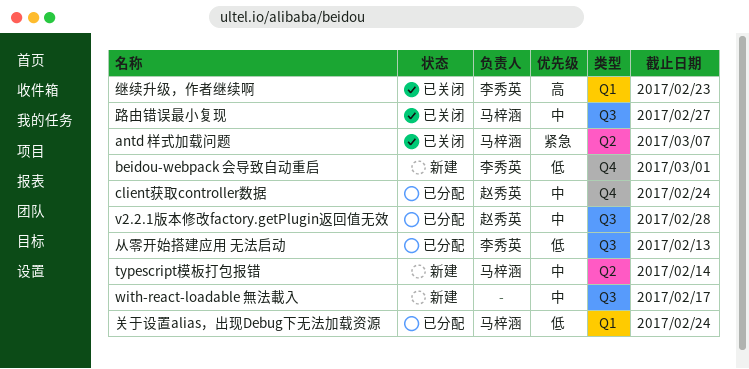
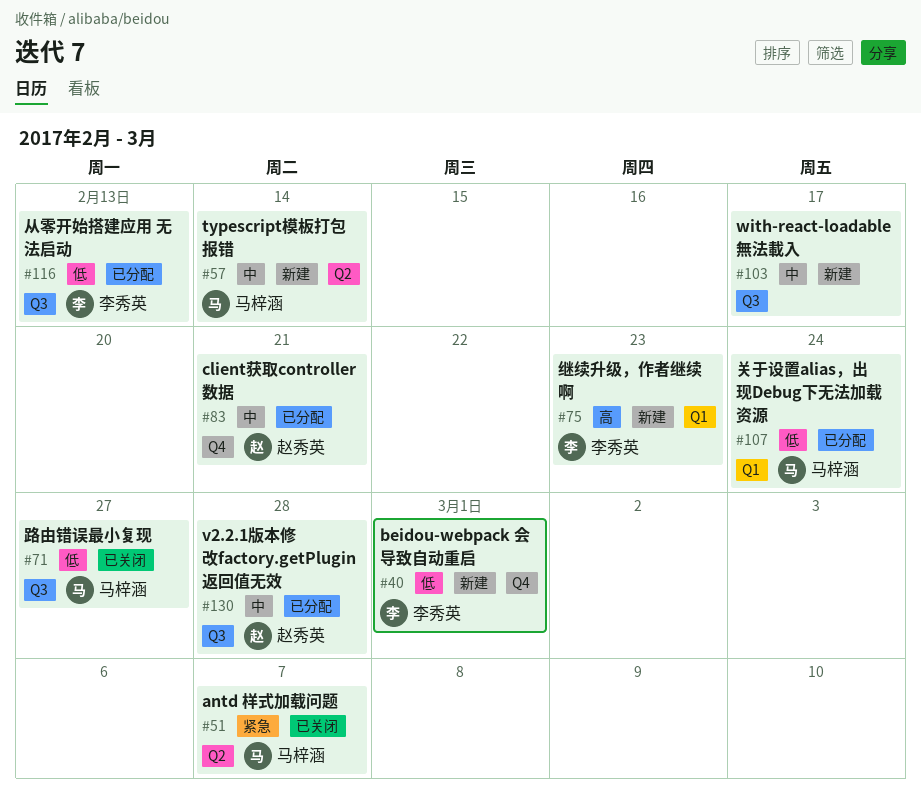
client获取controller数据, due: Feb 24 -> Feb 21
继续升级，作者继续啊, status: 已关闭 -> 新建
路由错误最小复现, priority: 中 -> 低

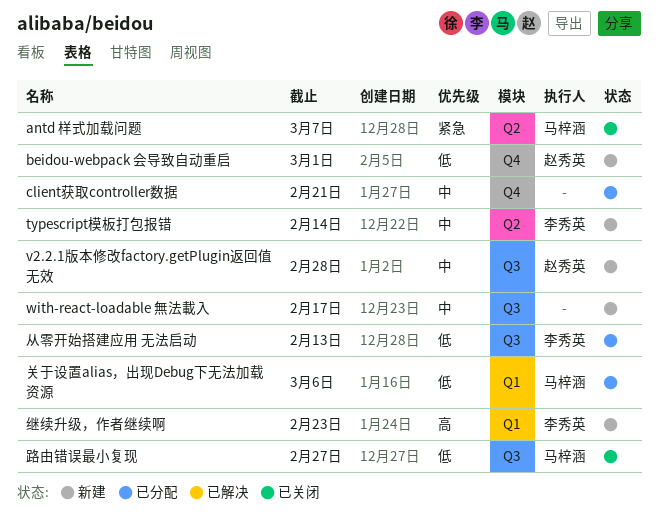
beidou-webpack 会导致自动重启, owner: 李秀英 -> 赵秀英
client获取controller数据, owner: 赵秀英 -> none
typescript模板打包报错, owner: 马梓涵 -> 李秀英
v2.2.1版本修改factory.getPlugin返回值无效, status: 已分配 -> 新建
关于设置alias，出现Debug下无法加载资源, due: Feb 24 -> Mar 6

